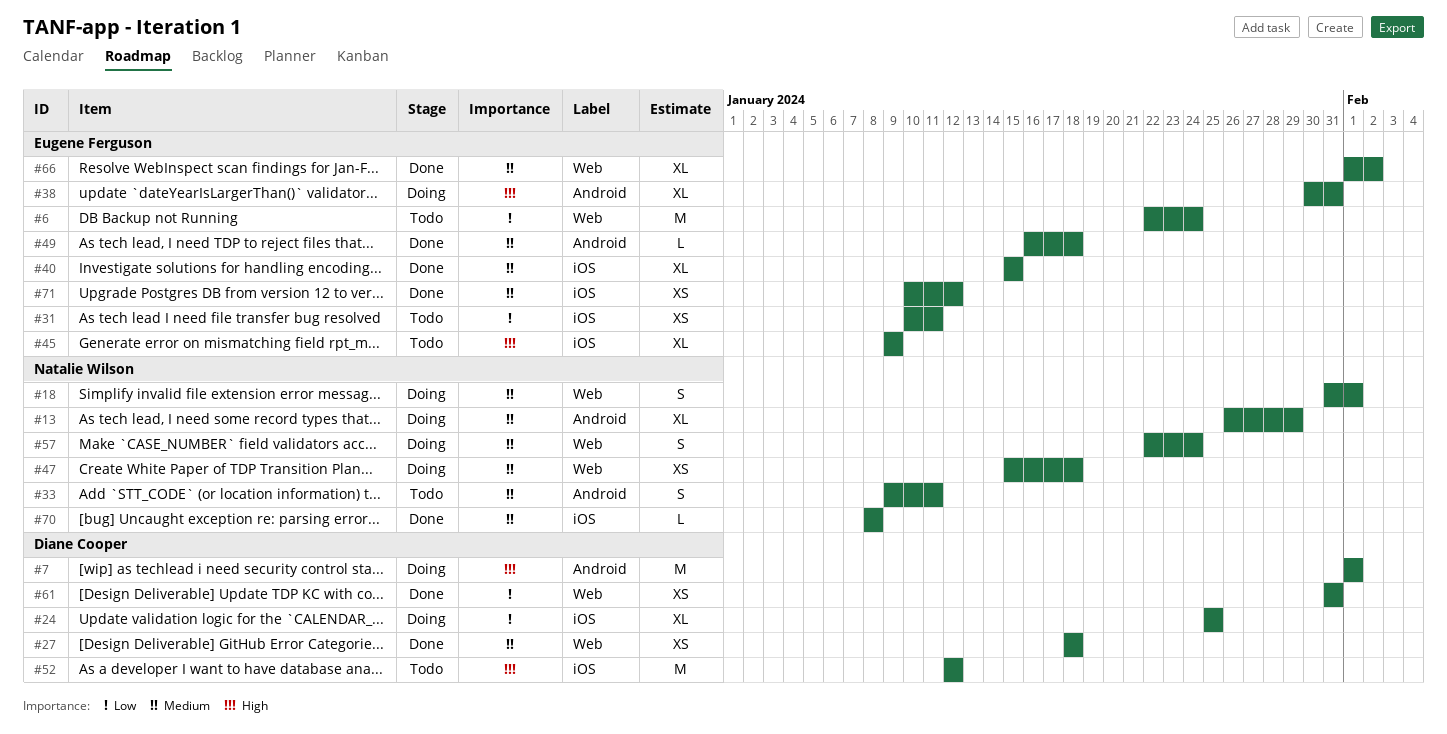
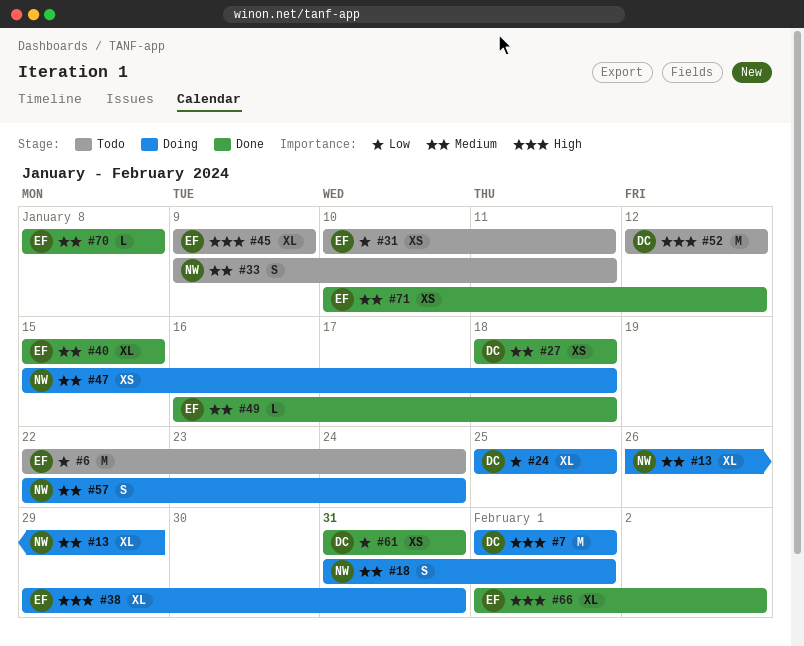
#38, start: Jan 30 -> Jan 29
#66, priority: Medium -> High
#70, owner: Natalie Wilson -> Eugene Ferguson

